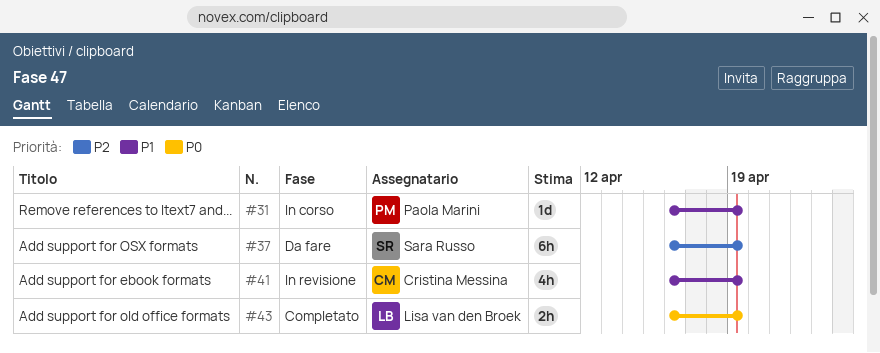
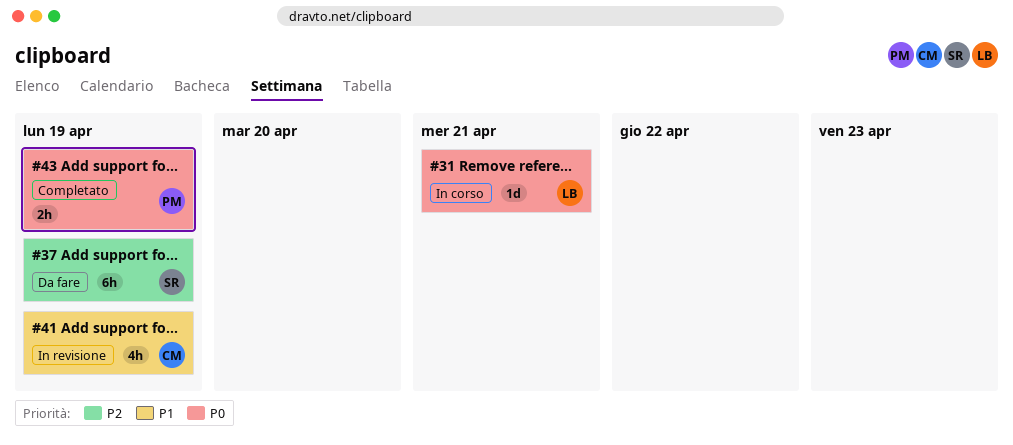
#31, owner: Paola Marini -> Lisa van den Broek
#31, priority: P1 -> P0
#31, due: Apr 19 -> Apr 21
#43, owner: Lisa van den Broek -> Paola Marini

